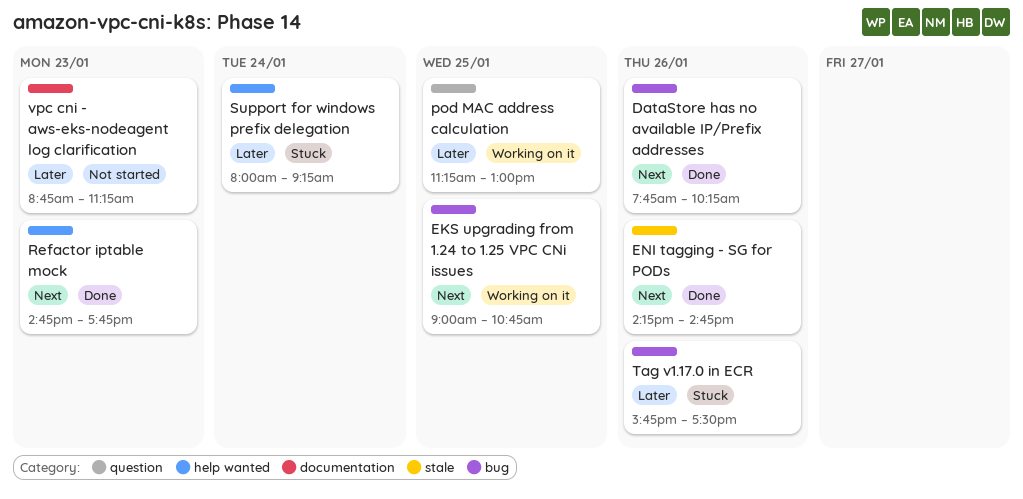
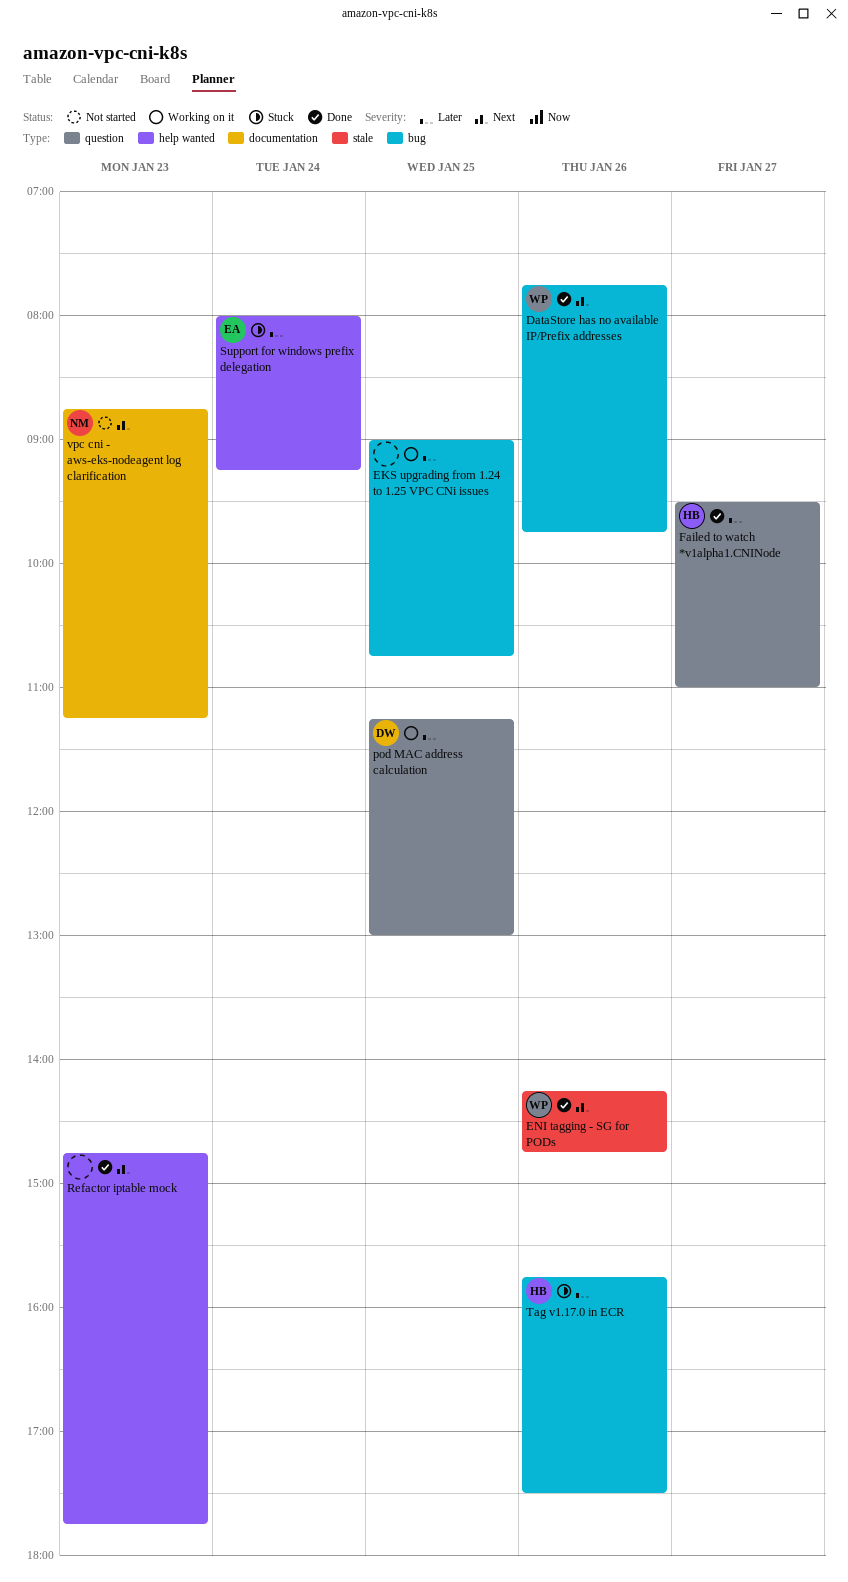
DataStore has no available IP/Prefix addresses, ends: 10:15 -> 09:45
EKS upgrading from 1.24 to 1.25 VPC CNi issues, priority: Next -> Later
Failed to watch *v1alpha1.CNINode: none -> present
vpc cni - aws-eks-nodeagent log clarification, priority: Later -> Next

